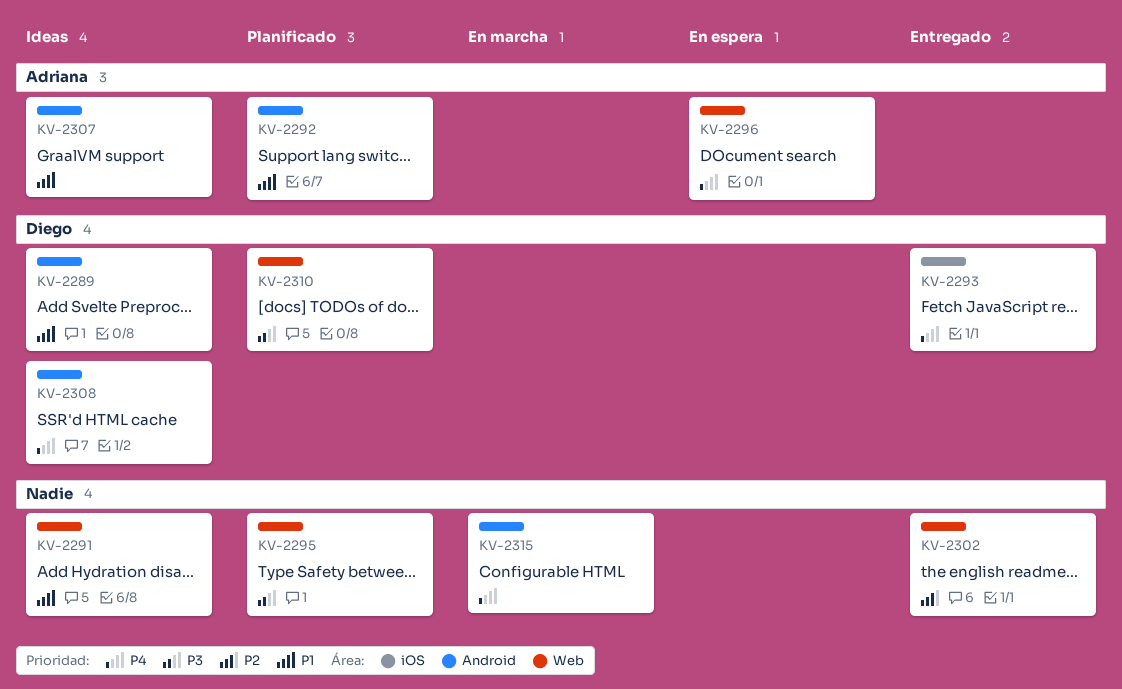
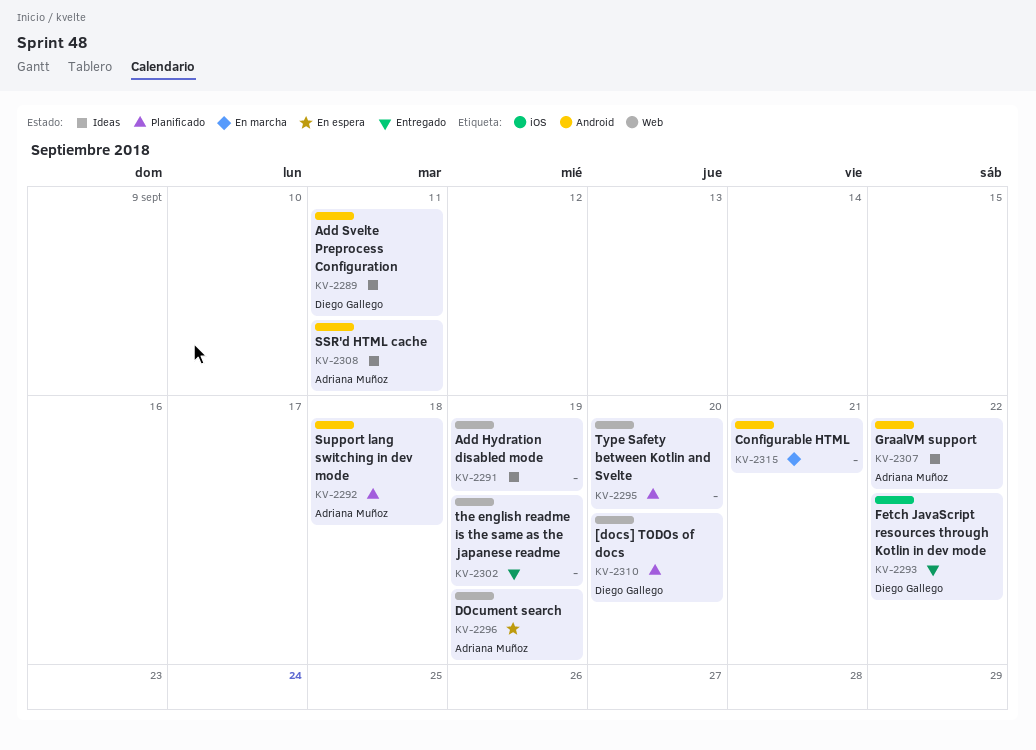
KV-2308, owner: Diego Gallego -> Adriana Muñoz

